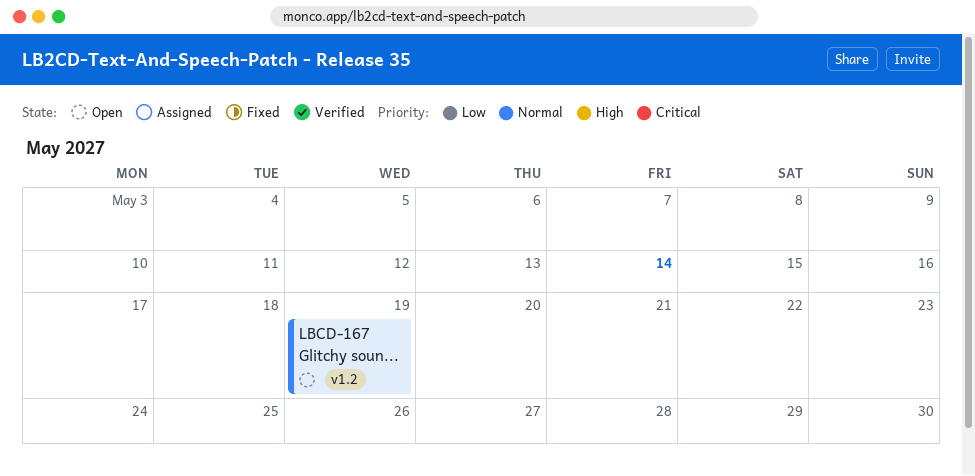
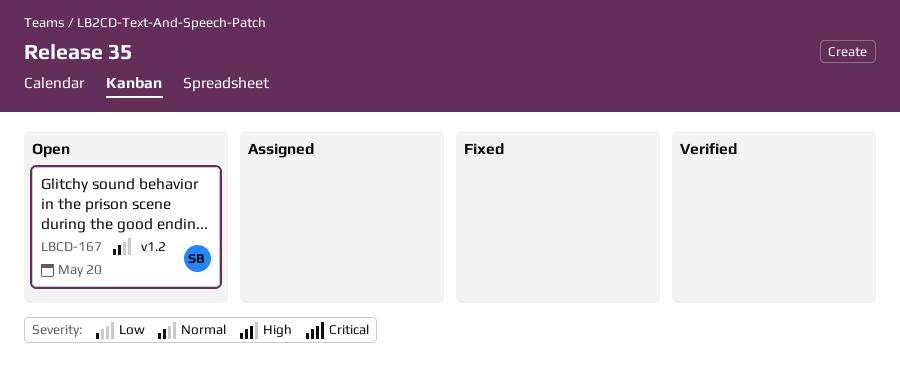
LBCD-167, due: May 19 -> May 20

